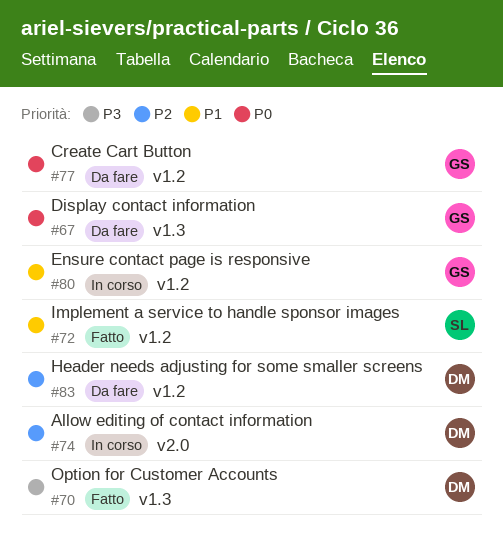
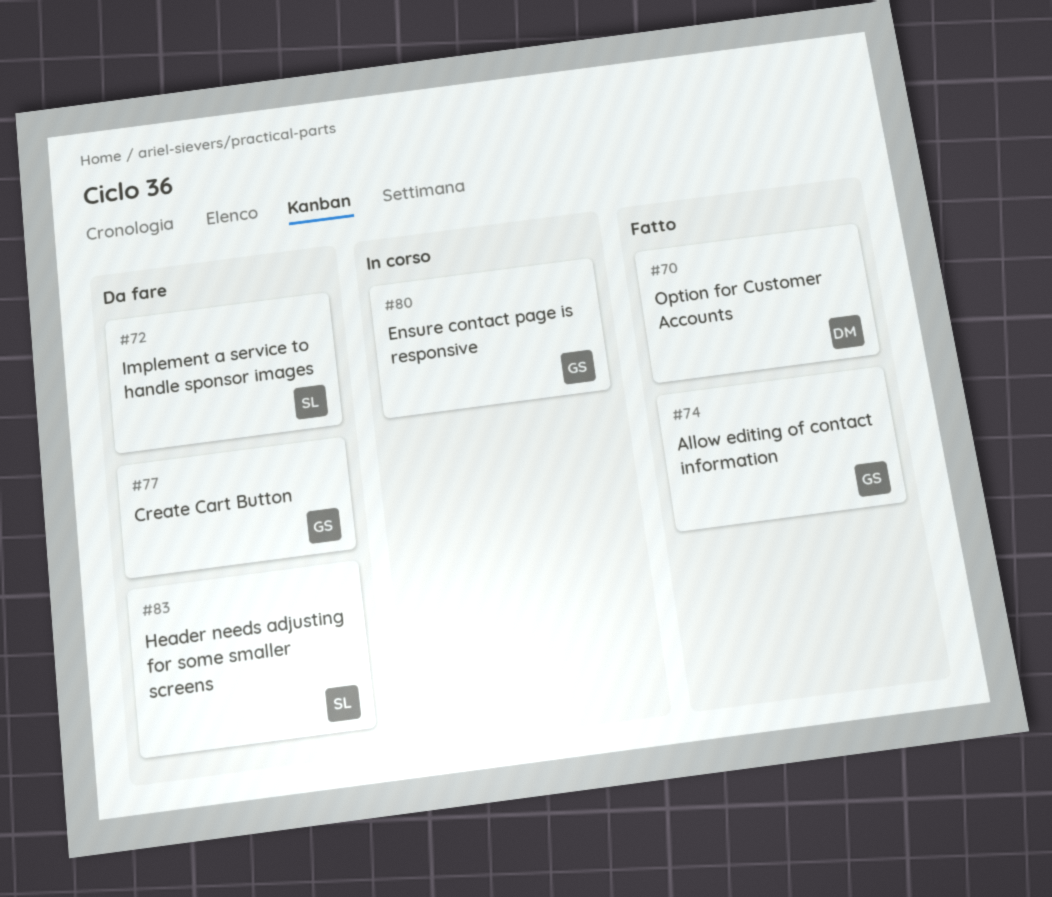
#67: present -> none
#72, status: Fatto -> Da fare
#74, status: In corso -> Fatto
#74, owner: DM -> GS
#83, owner: DM -> SL

